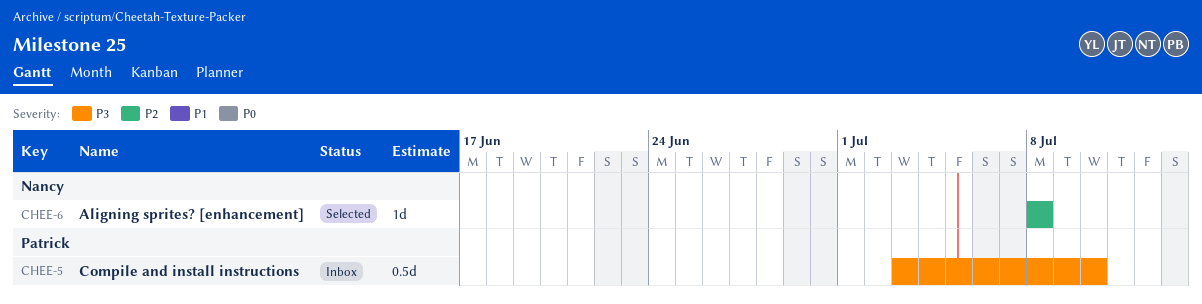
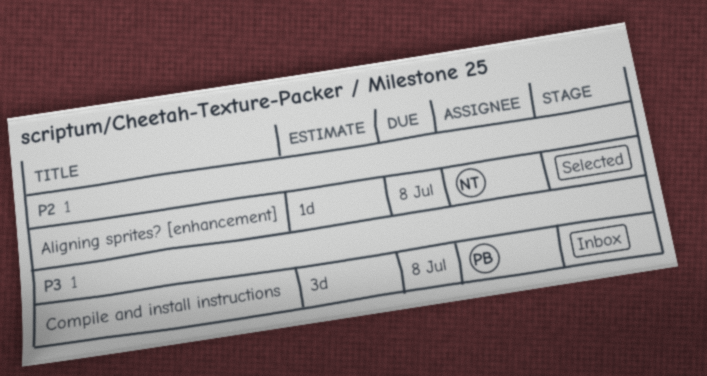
Compile and install instructions, estimate: 0.5d -> 3d
Compile and install instructions, due: Jul 10 -> Jul 8

